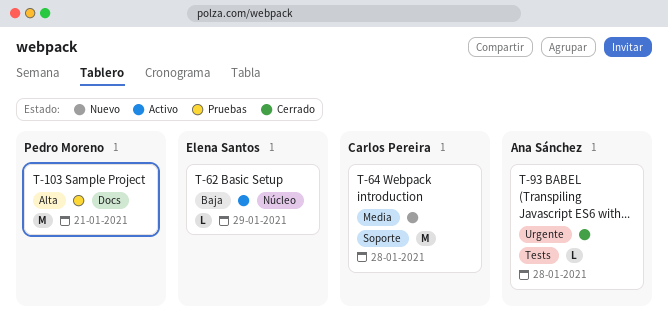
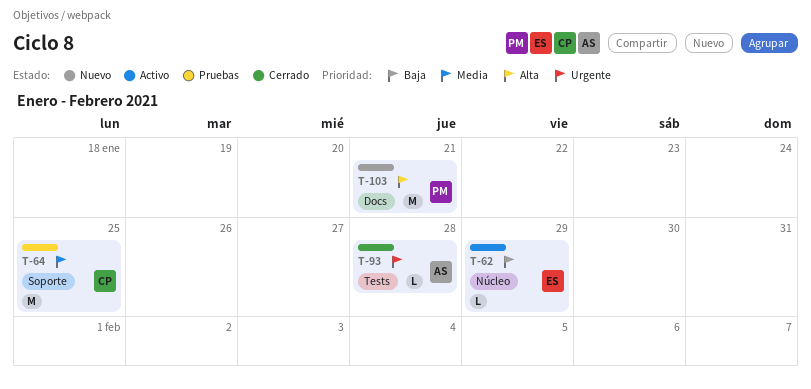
T-64, status: Nuevo -> Pruebas
T-64, due: Jan 28 -> Jan 25
T-103, status: Pruebas -> Nuevo

